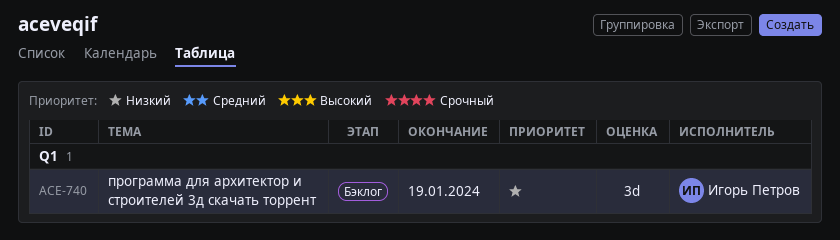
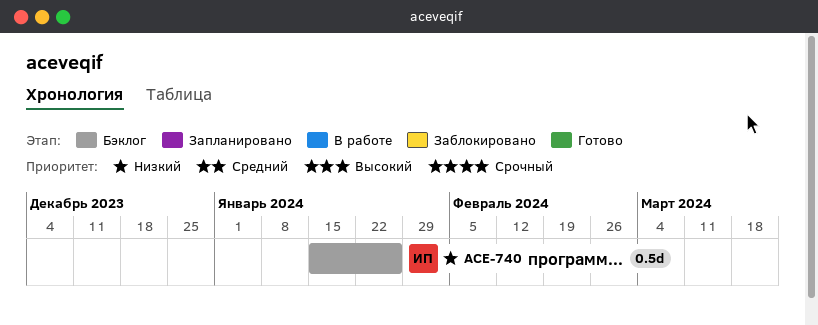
ACE-740, estimate: 3d -> 0.5d
ACE-740, due: Jan 19 -> Jan 26

